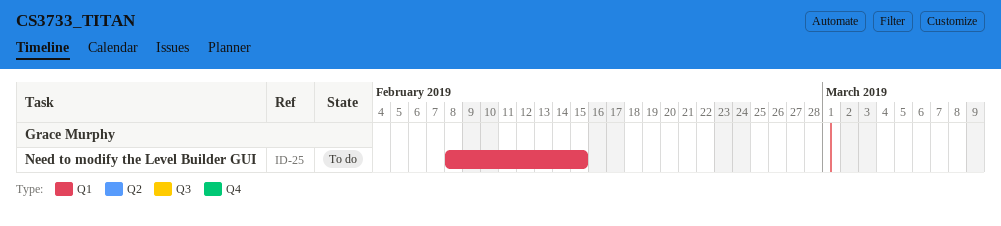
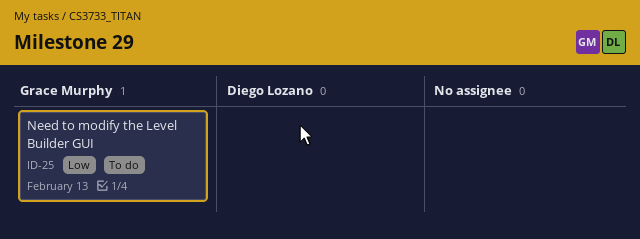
ID-25, due: Feb 15 -> Feb 13

